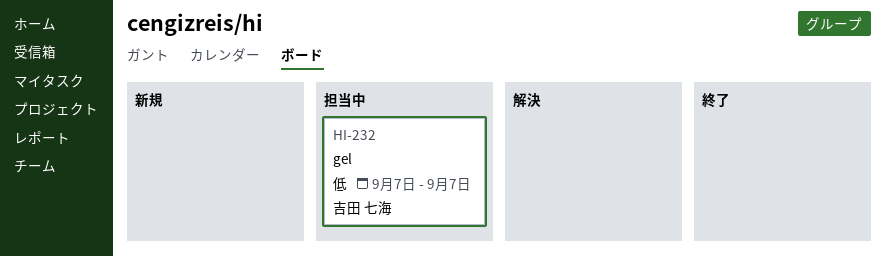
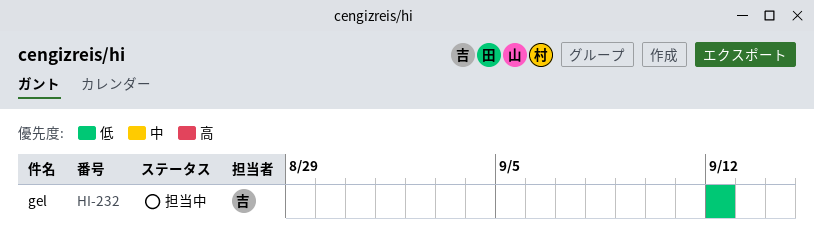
HI-232, start: Sep 7 -> Sep 12
HI-232, due: Sep 7 -> Sep 12

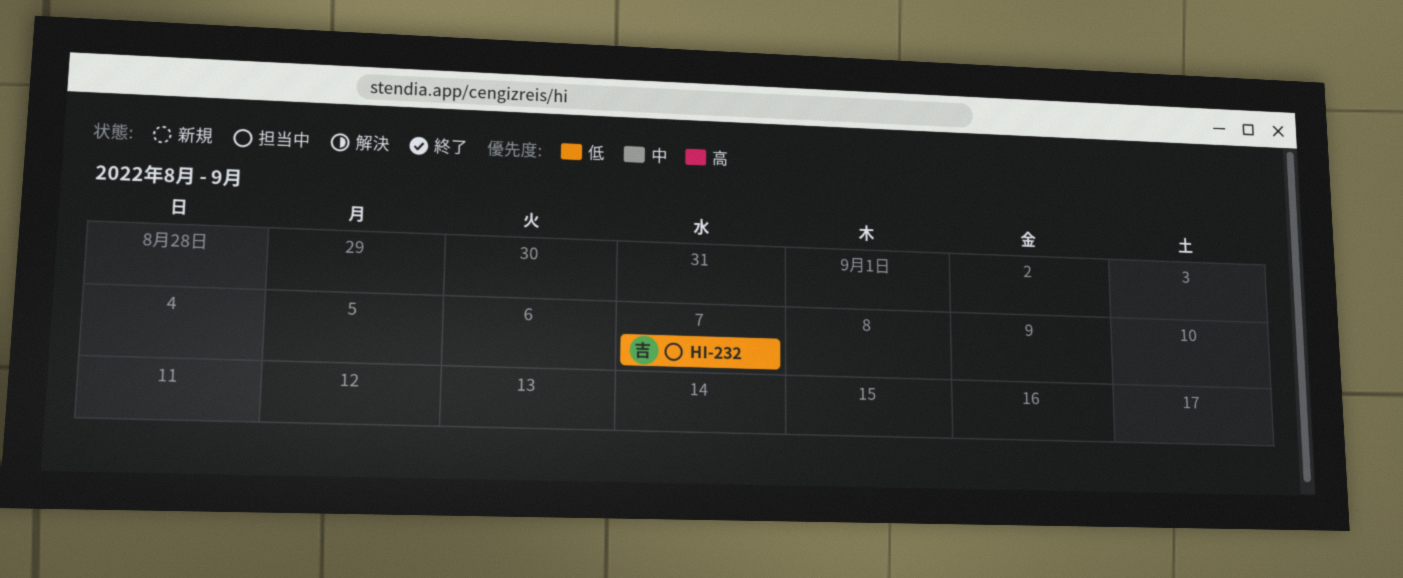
HI-232, start: Sep 12 -> Sep 7
HI-232, due: Sep 12 -> Sep 7

